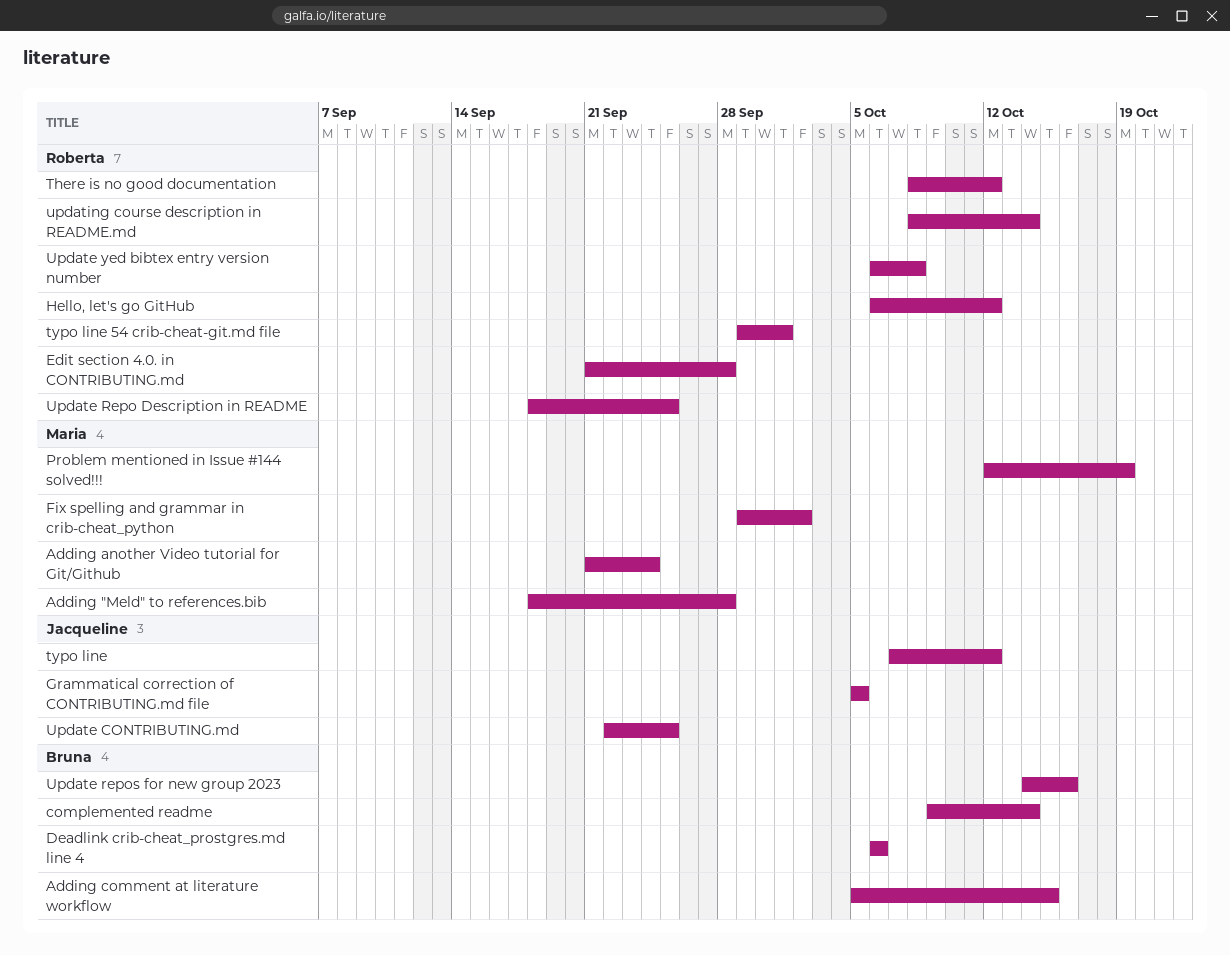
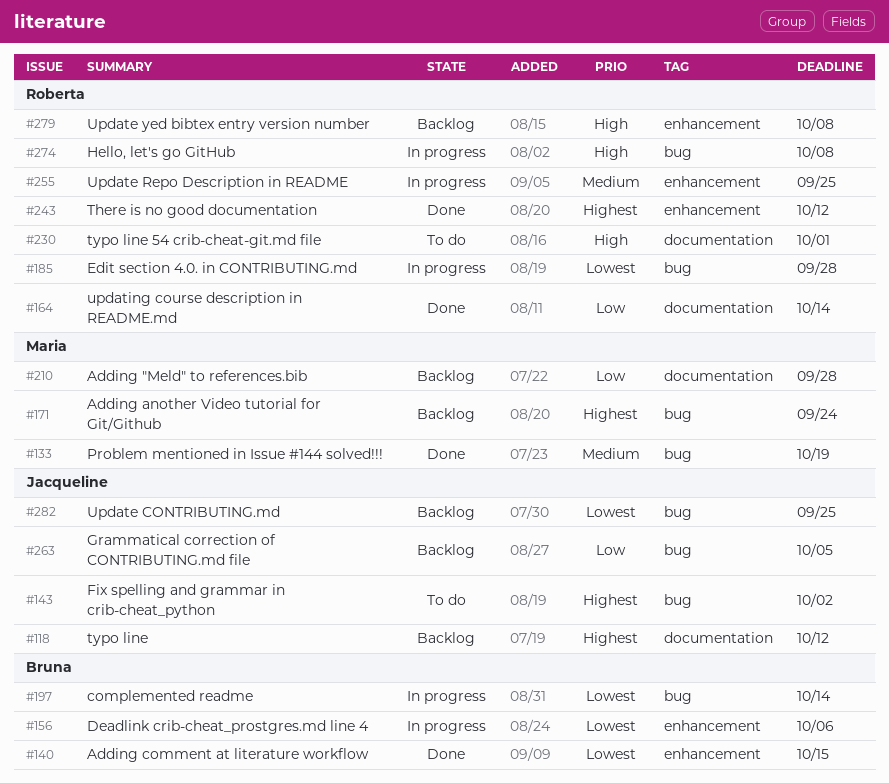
Fix spelling and grammar in crib-cheat_python, owner: Maria -> Jacqueline
Hello, let's go GitHub, due: Oct 12 -> Oct 8
Update repos for new group 2023: present -> none

